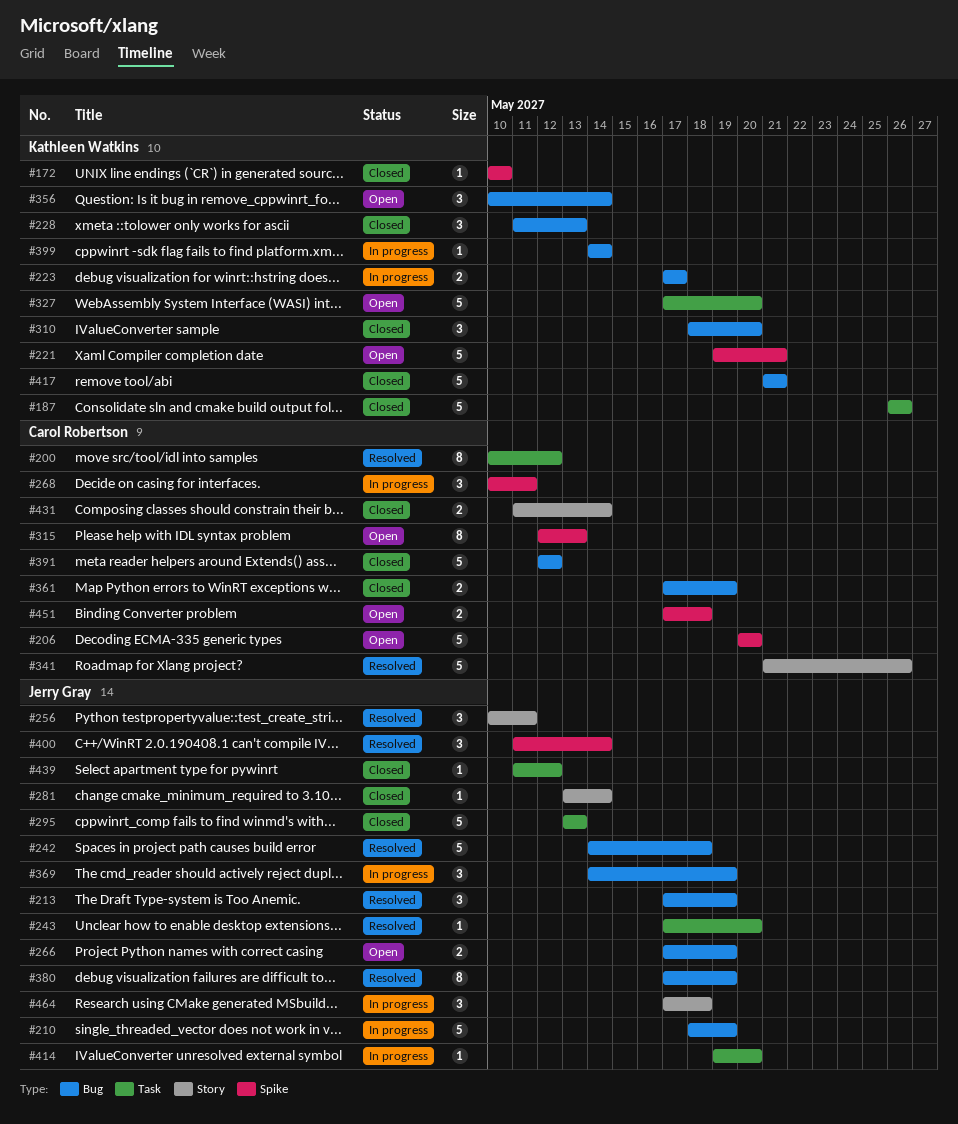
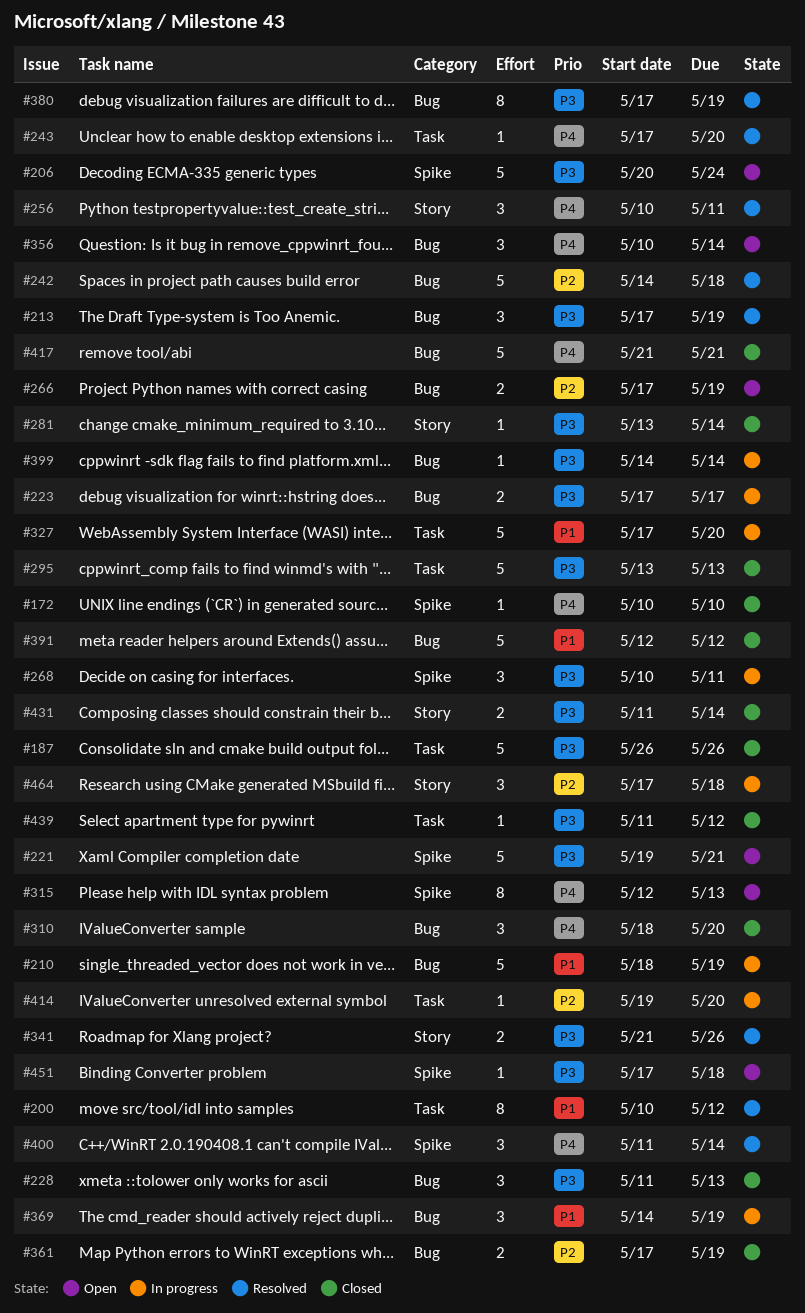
#206, due: May 20 -> May 24
#327, status: Open -> In progress
#341, estimate: 5 -> 2
#451, estimate: 2 -> 1

